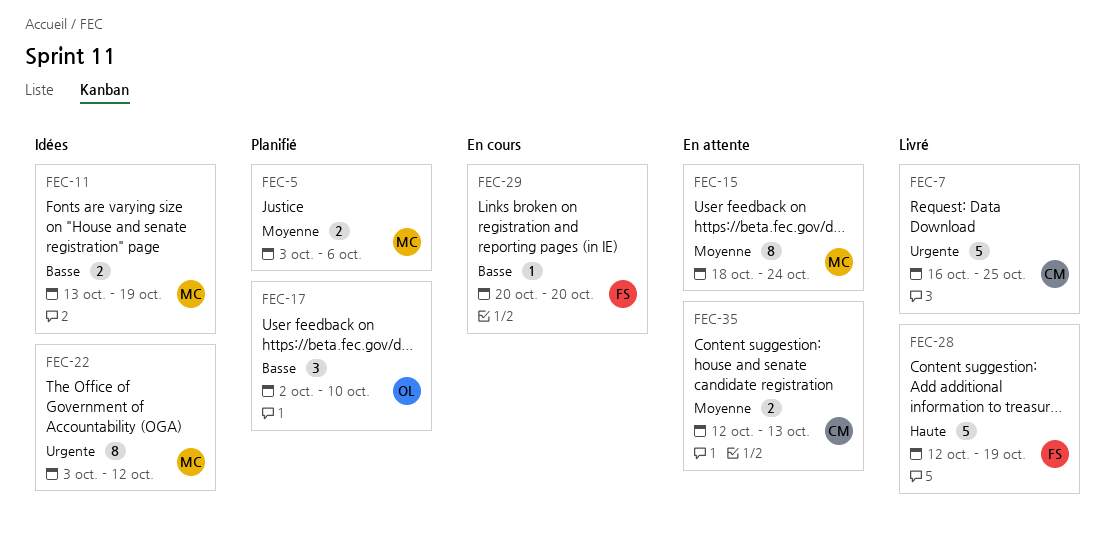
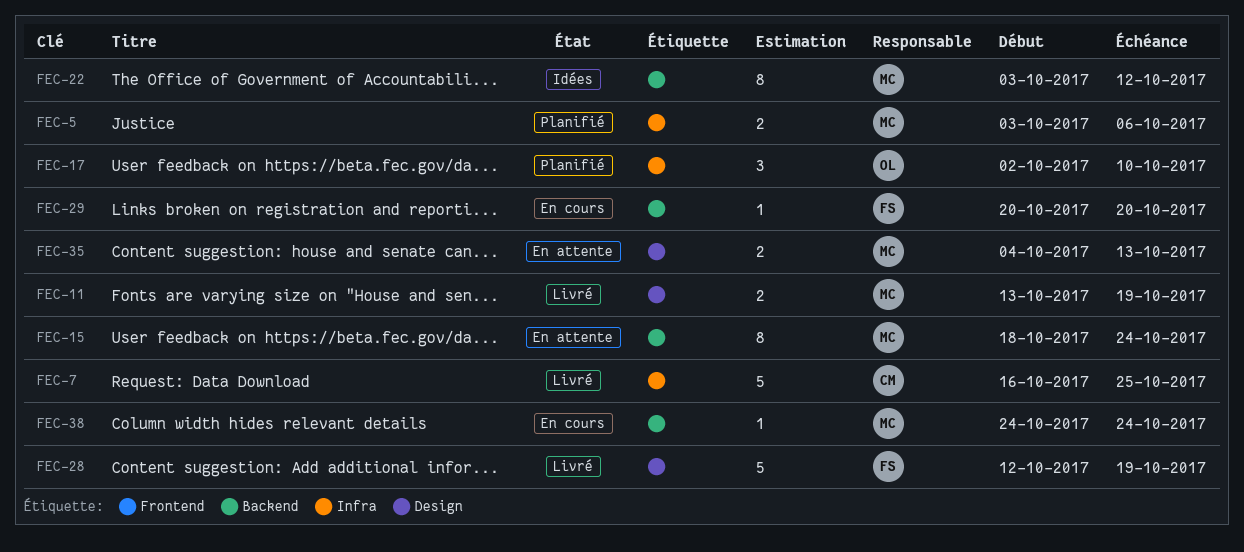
FEC-11, status: Idées -> Livré
FEC-35, owner: CM -> MC
FEC-35, start: Oct 12 -> Oct 4
FEC-38: none -> present

